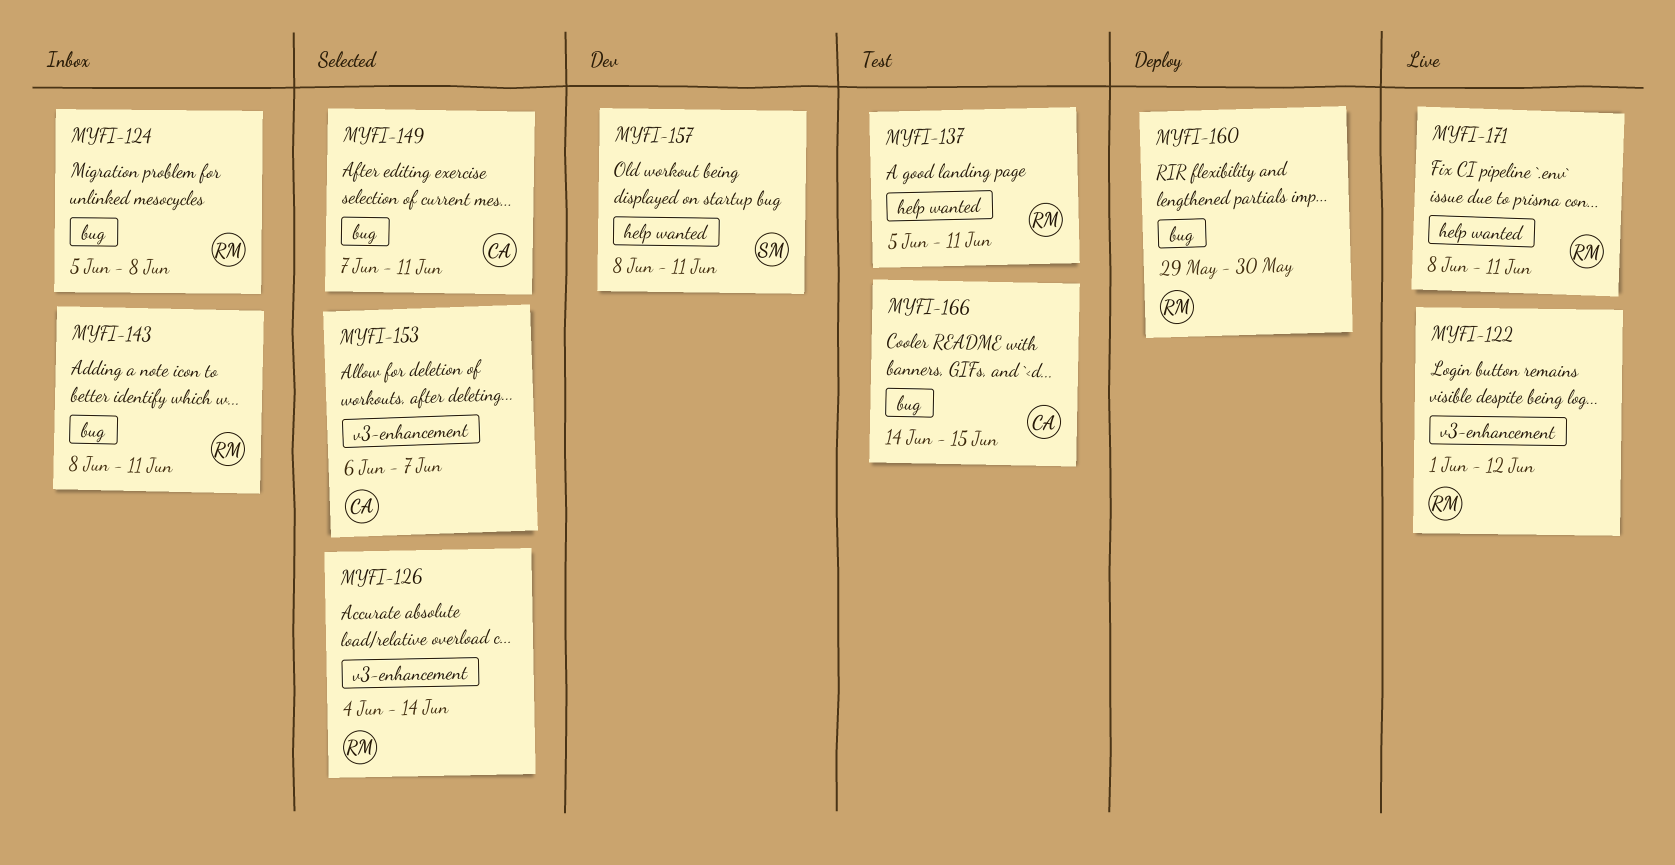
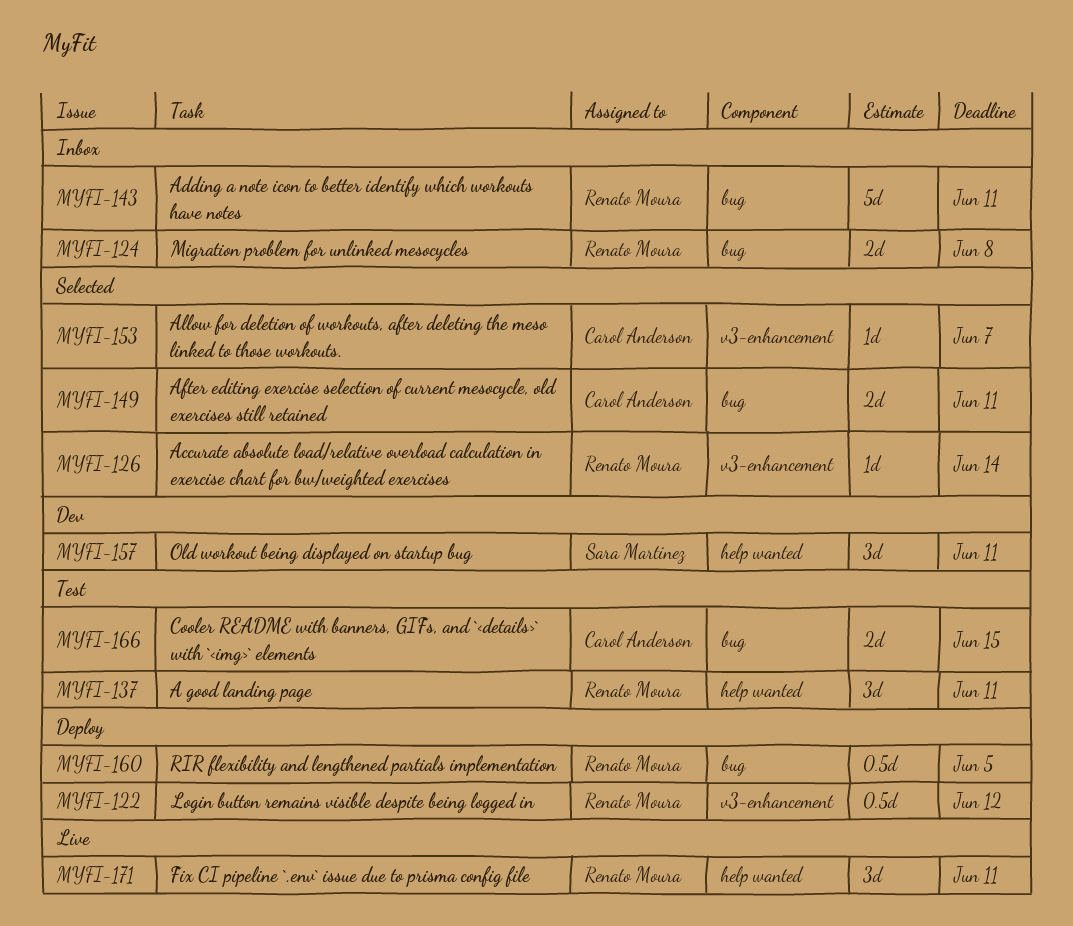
MYFI-122, status: Live -> Deploy
MYFI-160, due: May 30 -> Jun 5

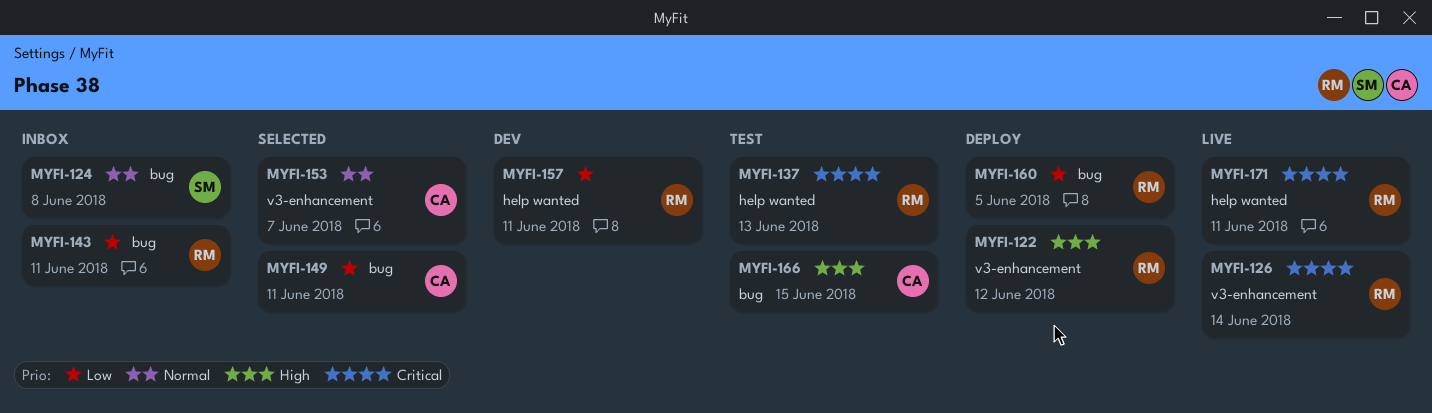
MYFI-124, owner: Renato Moura -> Sara Martinez
MYFI-126, status: Selected -> Live
MYFI-137, due: Jun 11 -> Jun 13
MYFI-157, owner: Sara Martinez -> Renato Moura

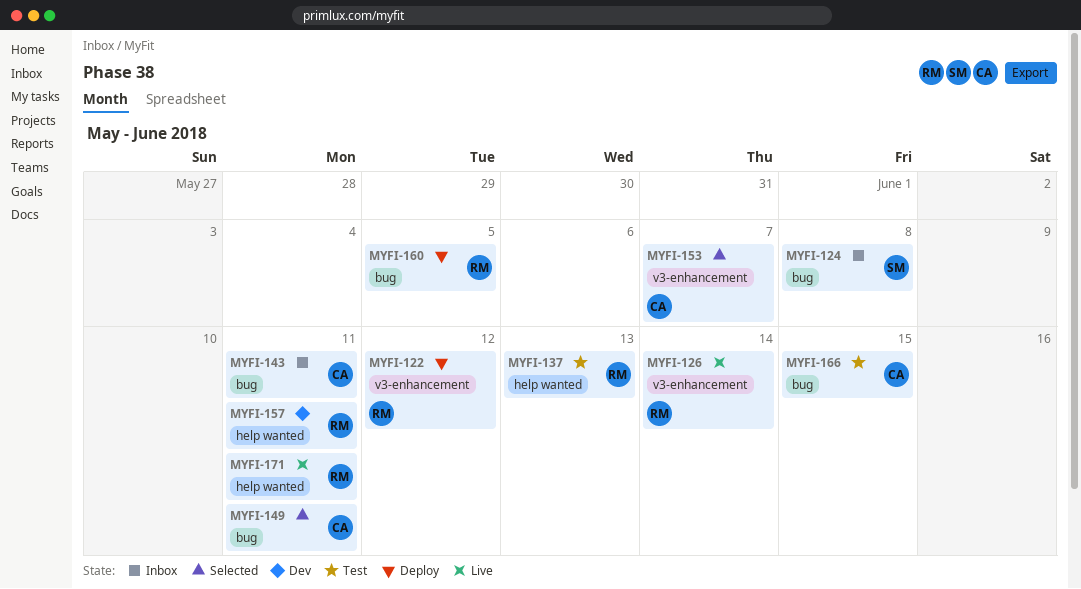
MYFI-143, owner: RM -> CA

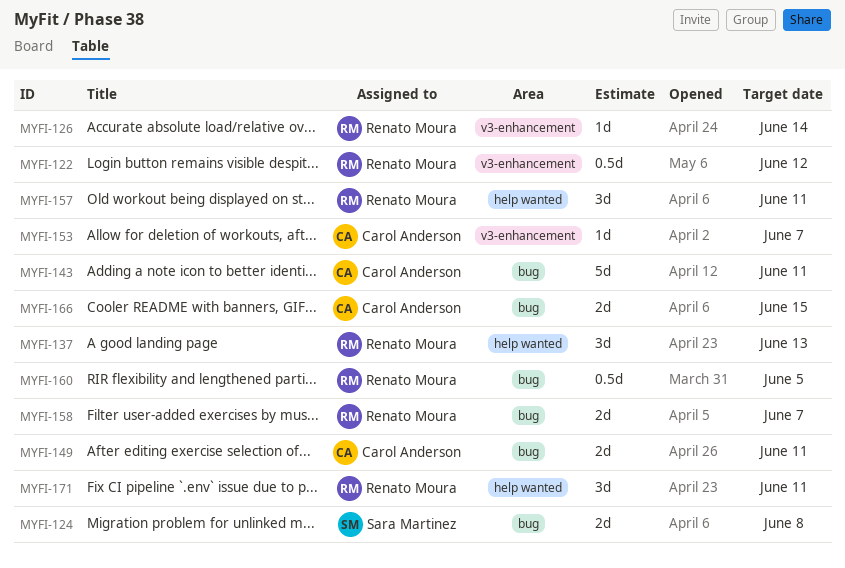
MYFI-158: none -> present

